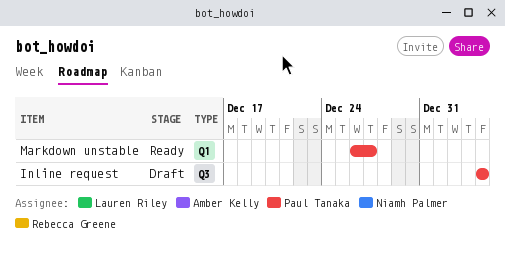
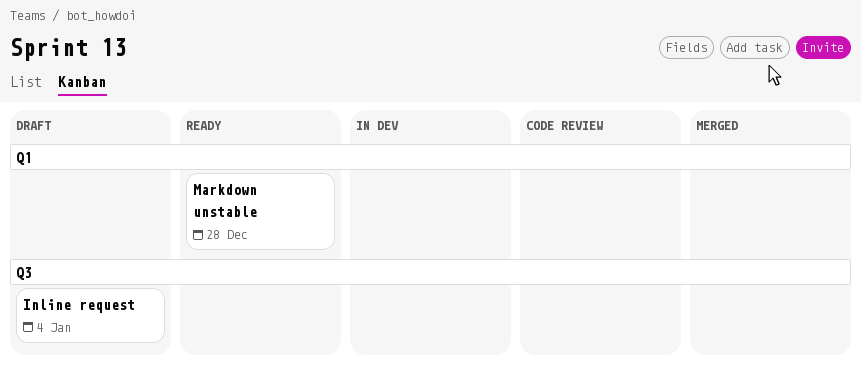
Markdown unstable, due: Dec 27 -> Dec 28

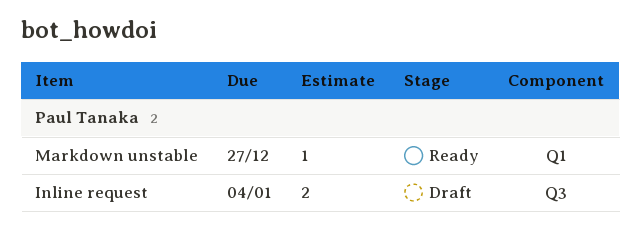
Markdown unstable, due: Dec 28 -> Dec 27

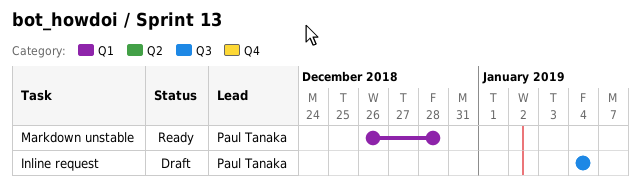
Markdown unstable, due: Dec 27 -> Dec 28

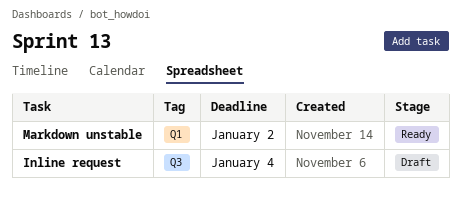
Markdown unstable, due: Dec 28 -> Jan 2

